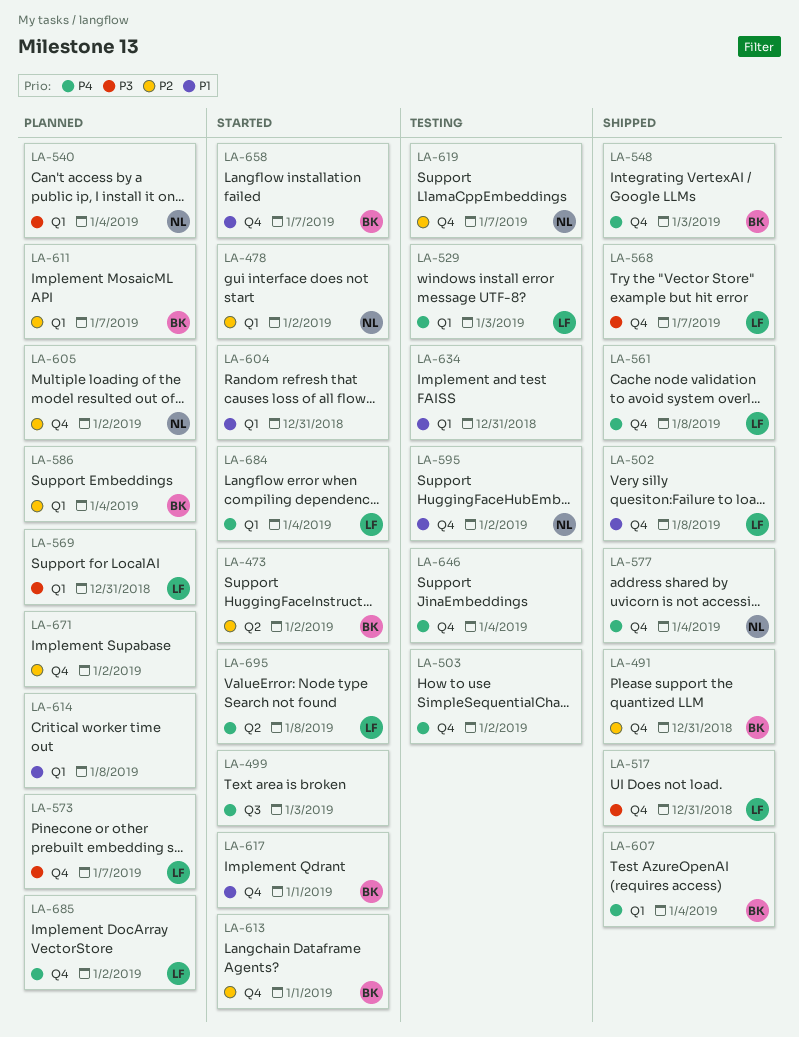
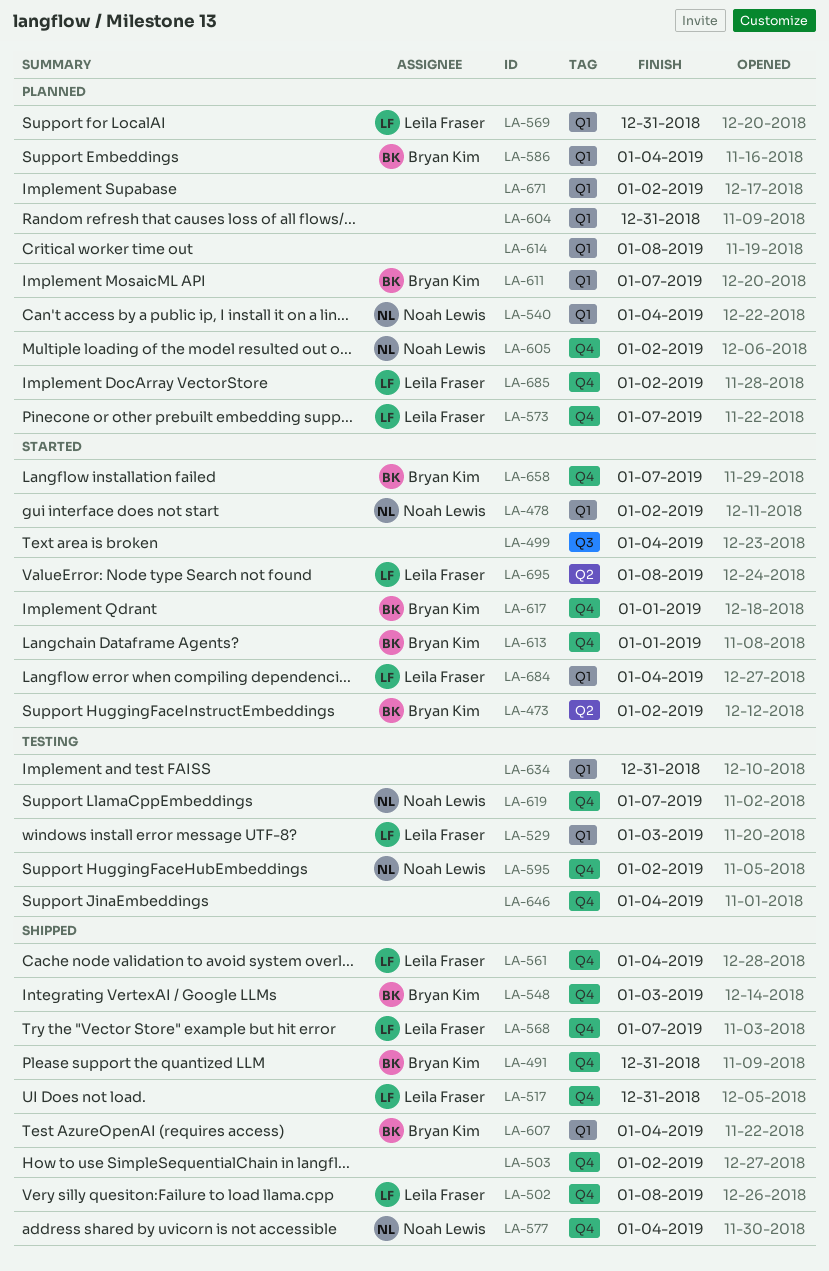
LA-499, due: Jan 3 -> Jan 4
LA-503, status: Testing -> Shipped
LA-561, due: Jan 8 -> Jan 4
LA-604, status: Started -> Planned
LA-671, label: Q4 -> Q1

